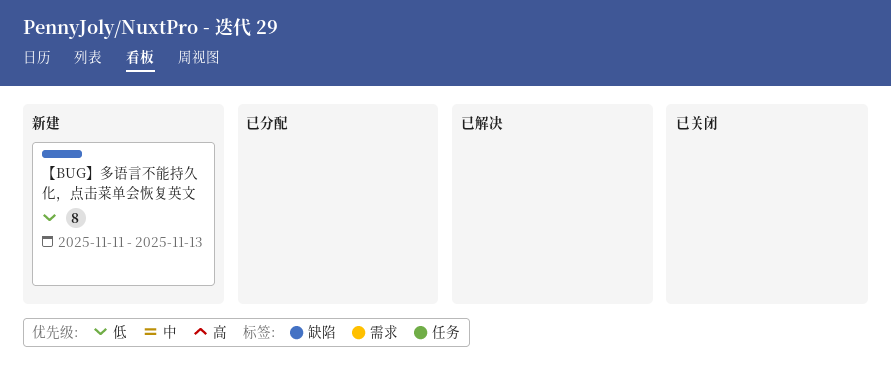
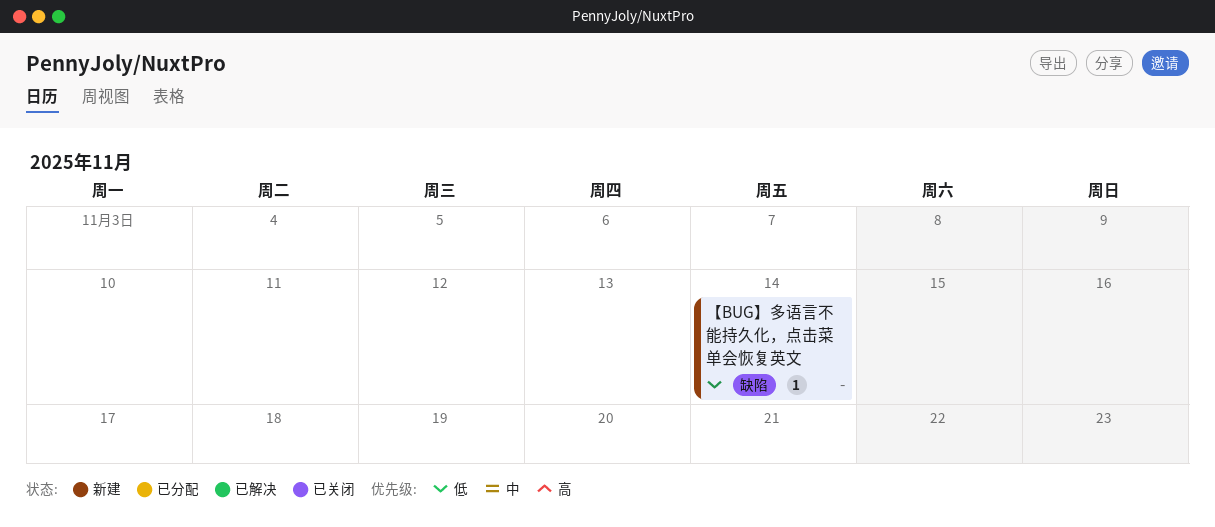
【BUG】多语言不能持久化，点击菜单会恢复英文, estimate: 8 -> 1
【BUG】多语言不能持久化，点击菜单会恢复英文, due: Nov 13 -> Nov 14

